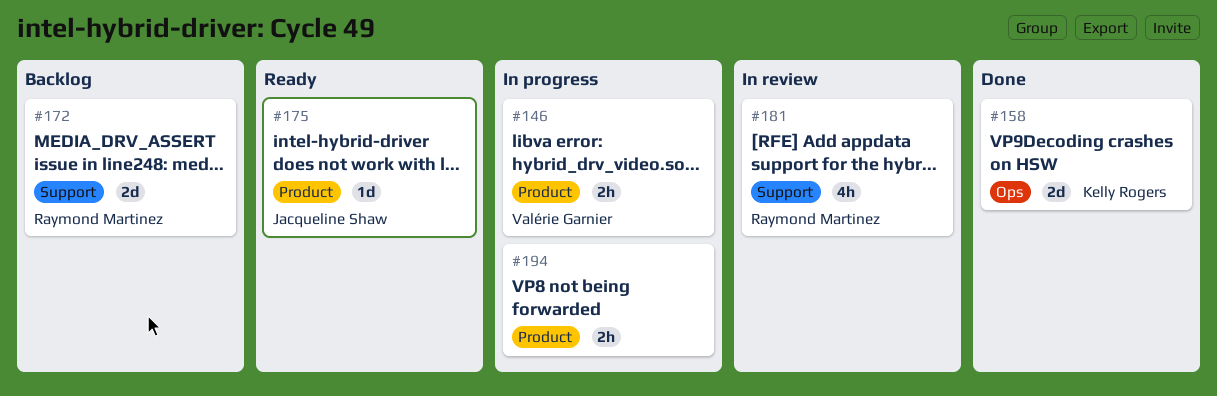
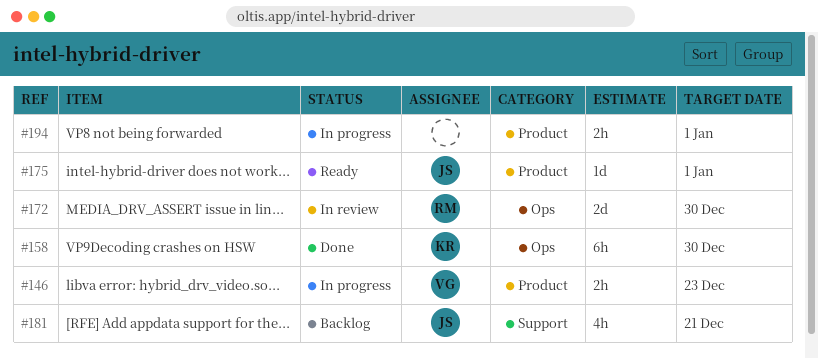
#158, estimate: 2d -> 6h
#172, status: Backlog -> In review
#172, label: Support -> Ops
#181, status: In review -> Backlog
#181, owner: Raymond Martinez -> Jacqueline Shaw

